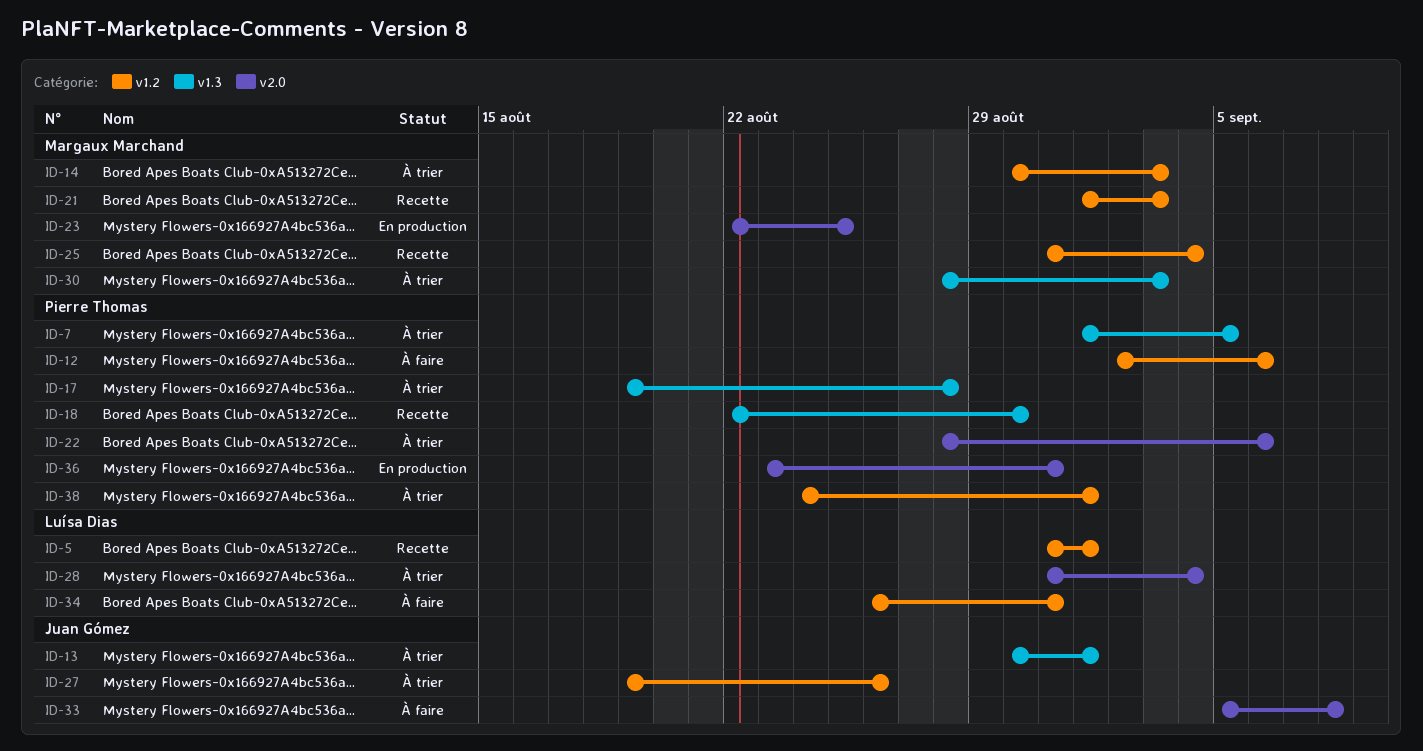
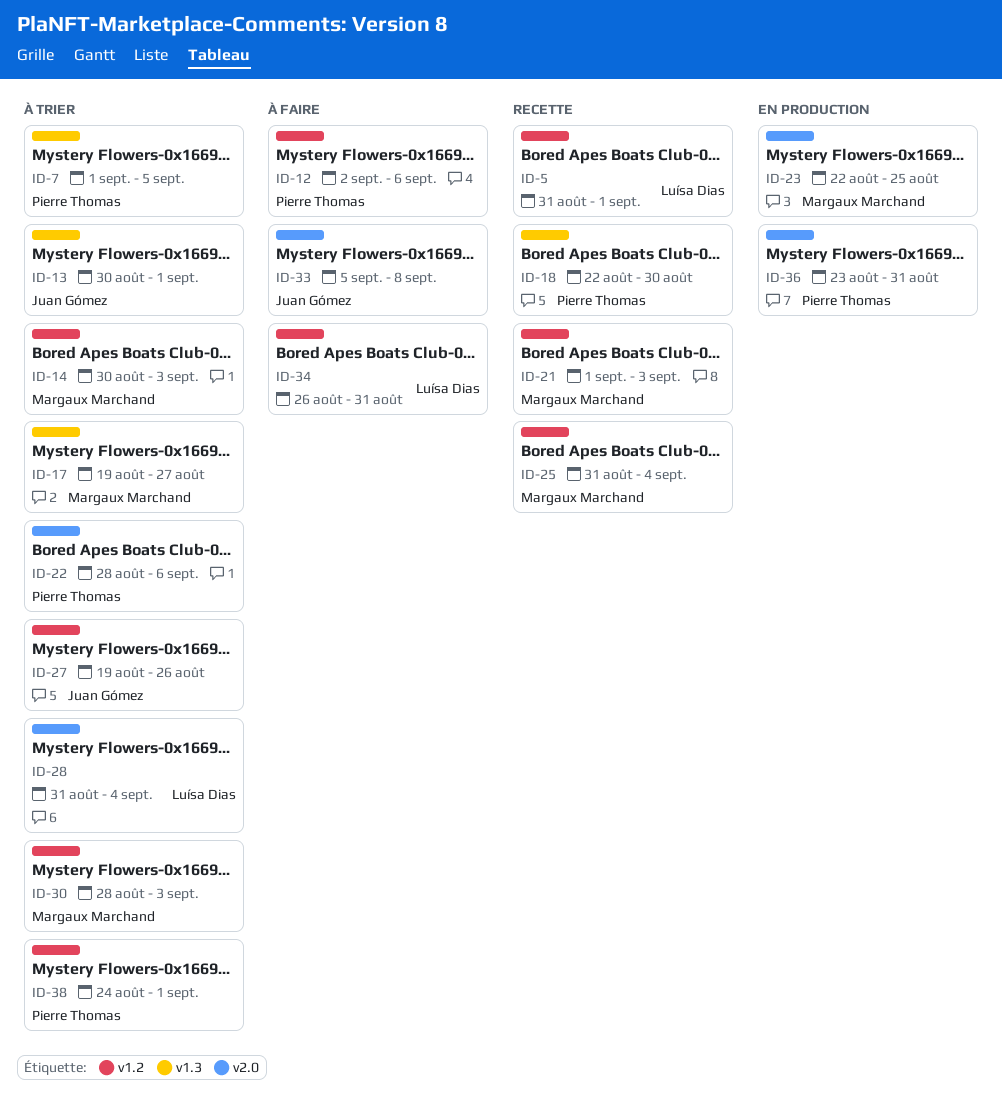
ID-17, owner: Pierre Thomas -> Margaux Marchand
ID-17, due: Aug 28 -> Aug 27
ID-30, label: v1.3 -> v1.2

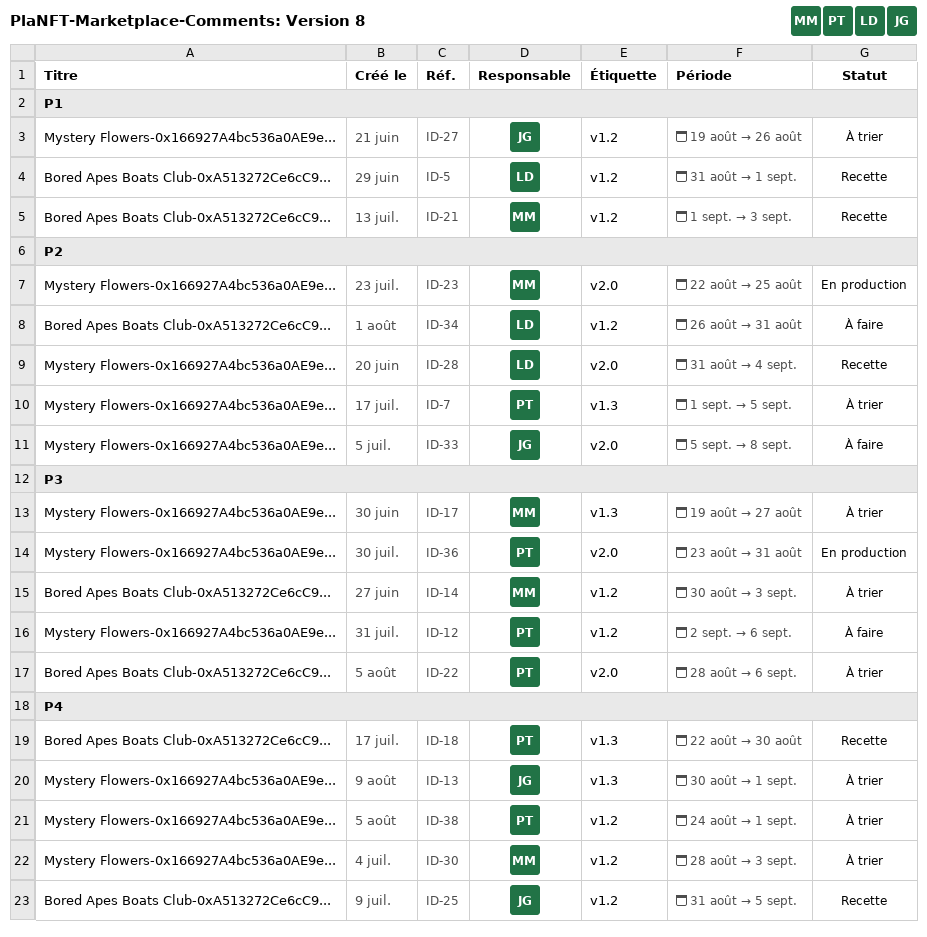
ID-25, owner: Margaux Marchand -> Juan Gómez
ID-25, due: Sep 4 -> Sep 5
ID-28, status: À trier -> Recette

